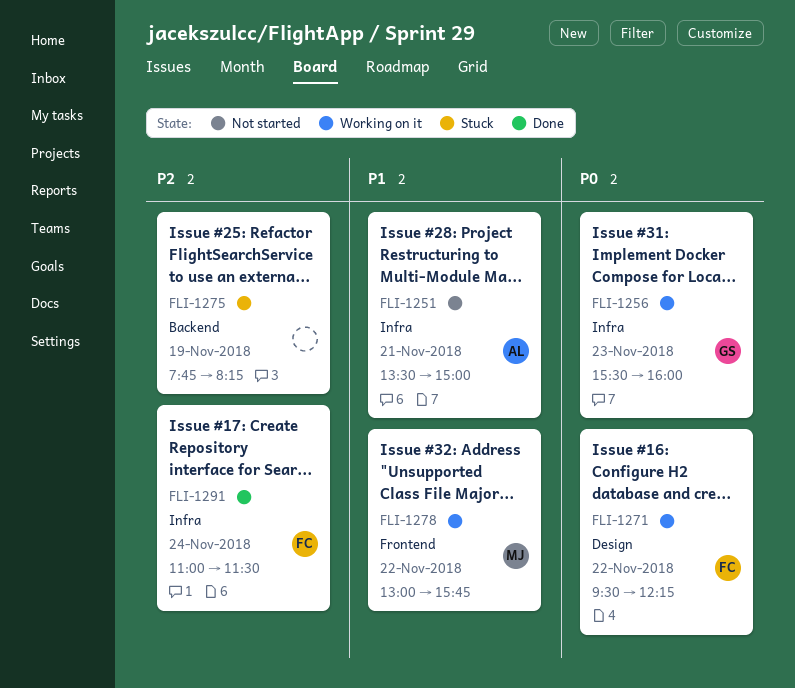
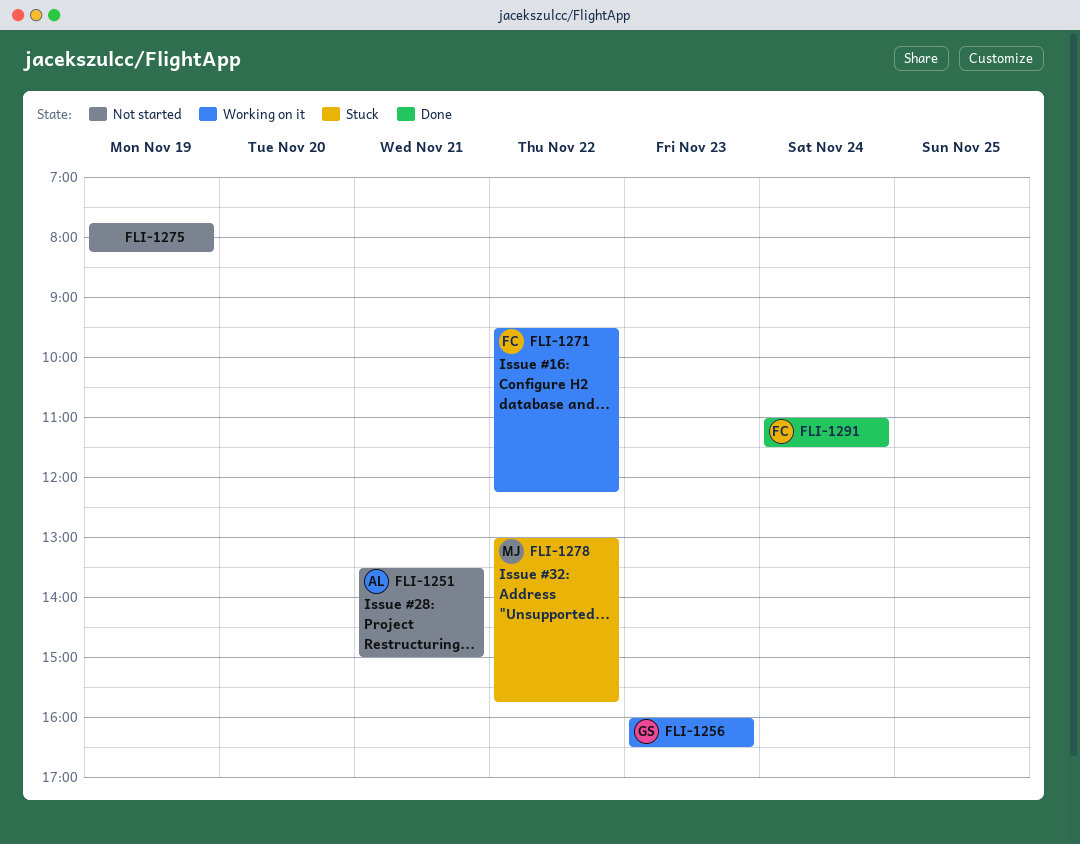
FLI-1256, begins: 15:30 -> 16:00
FLI-1256, ends: 16:00 -> 16:30
FLI-1275, status: Stuck -> Not started
FLI-1278, status: Working on it -> Stuck

